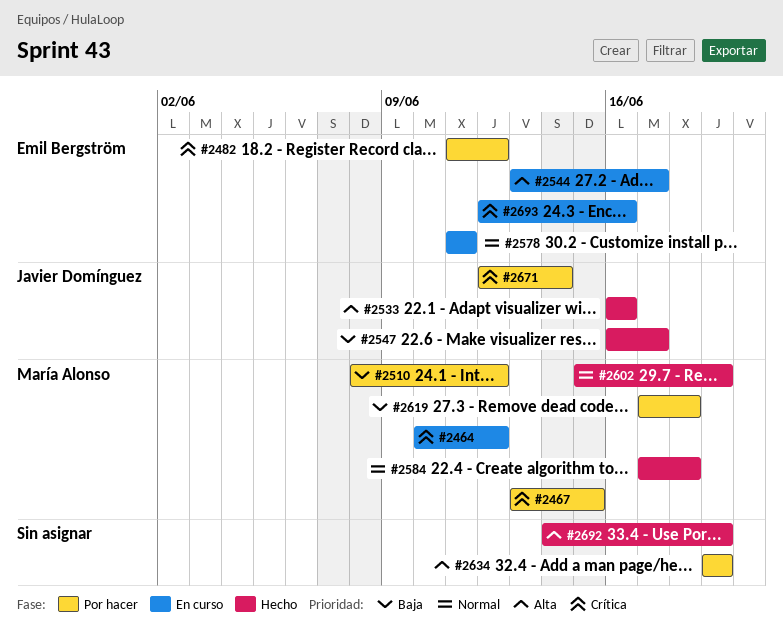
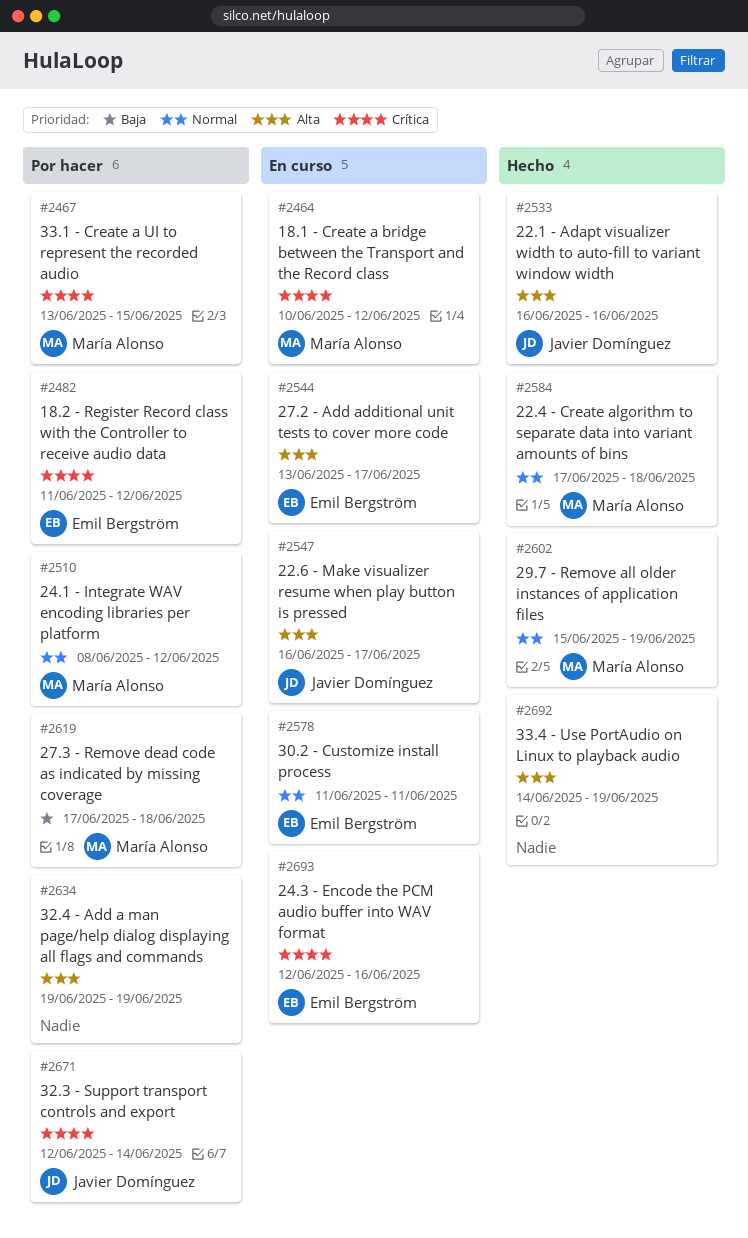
#2510, priority: Baja -> Normal
#2547, status: Hecho -> En curso
#2547, priority: Baja -> Alta

